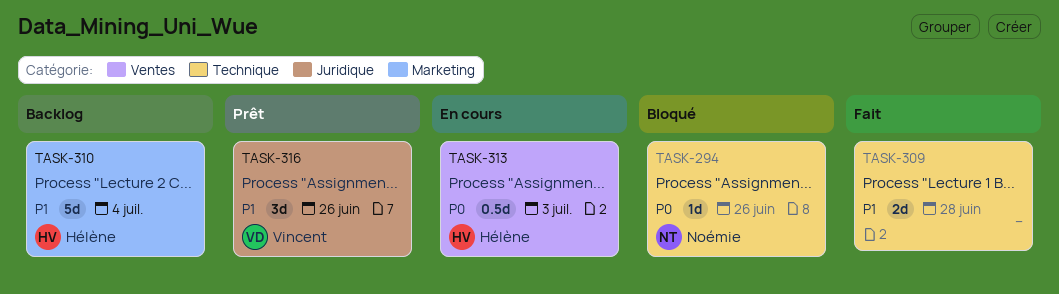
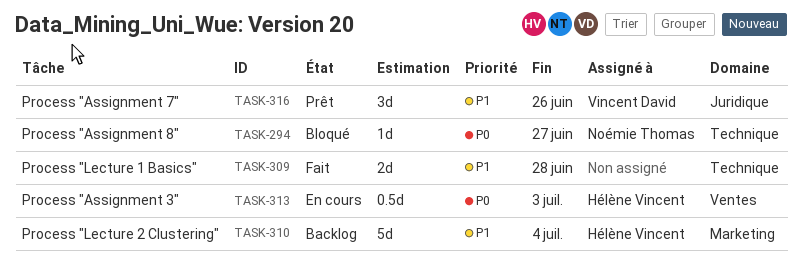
TASK-294, due: Jun 26 -> Jun 27

